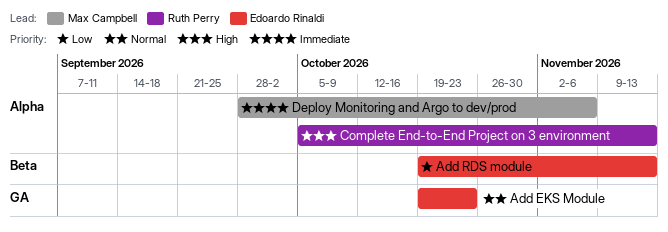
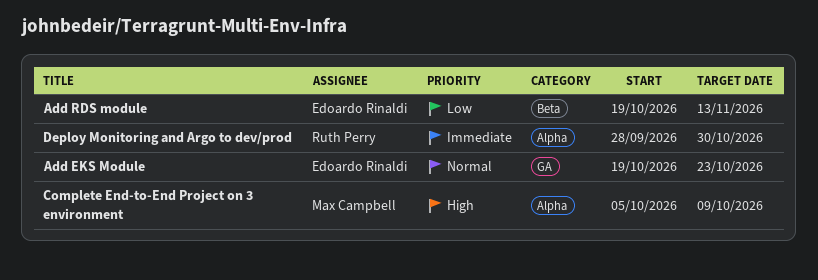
Complete End-to-End Project on 3 environment, owner: Ruth Perry -> Max Campbell
Complete End-to-End Project on 3 environment, due: Nov 13 -> Oct 9
Deploy Monitoring and Argo to dev/prod, owner: Max Campbell -> Ruth Perry
Deploy Monitoring and Argo to dev/prod, due: Nov 6 -> Oct 30

